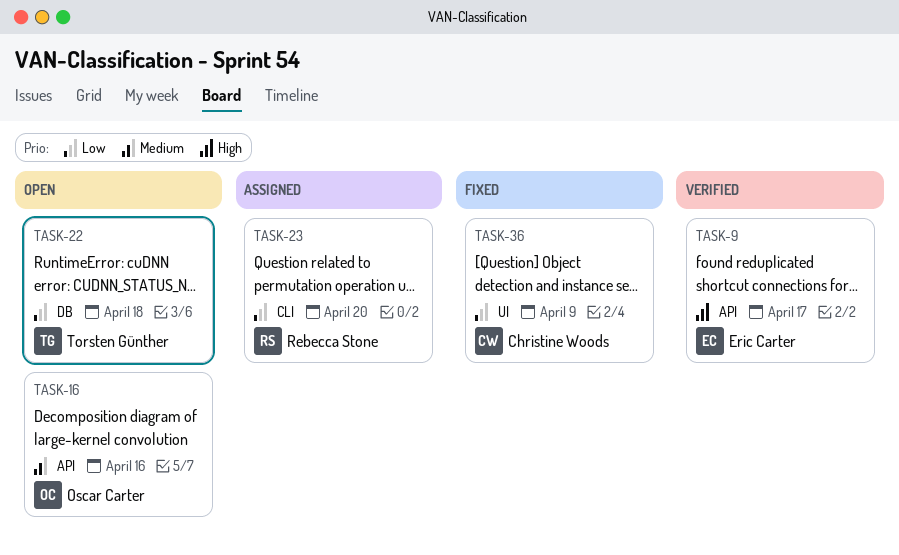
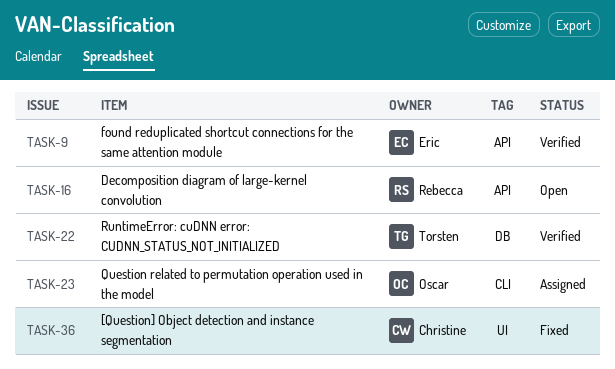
TASK-16, owner: Oscar Carter -> Rebecca Stone
TASK-22, status: Open -> Verified
TASK-23, owner: Rebecca Stone -> Oscar Carter

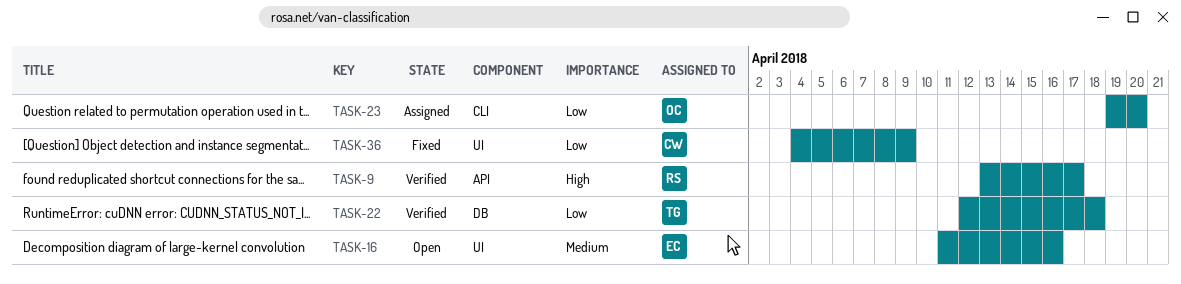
TASK-9, owner: Eric -> Rebecca
TASK-16, owner: Rebecca -> Eric
TASK-16, label: API -> UI

